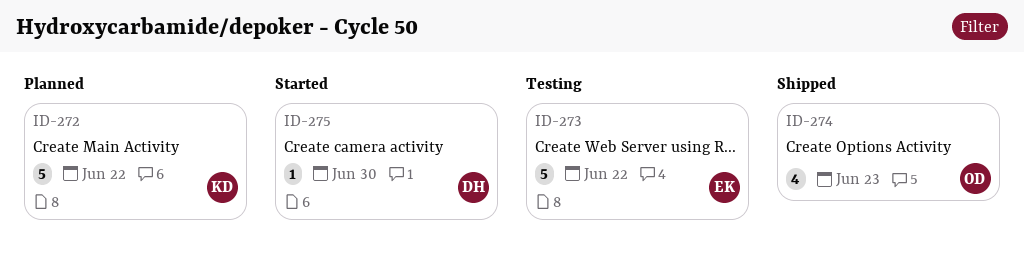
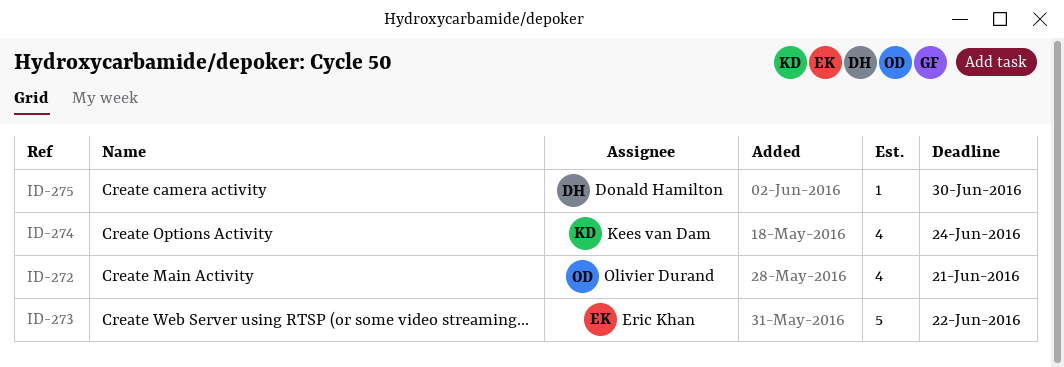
ID-272, owner: Kees van Dam -> Olivier Durand
ID-272, estimate: 5 -> 4
ID-272, due: Jun 22 -> Jun 21
ID-274, owner: Olivier Durand -> Kees van Dam
ID-274, due: Jun 23 -> Jun 24

